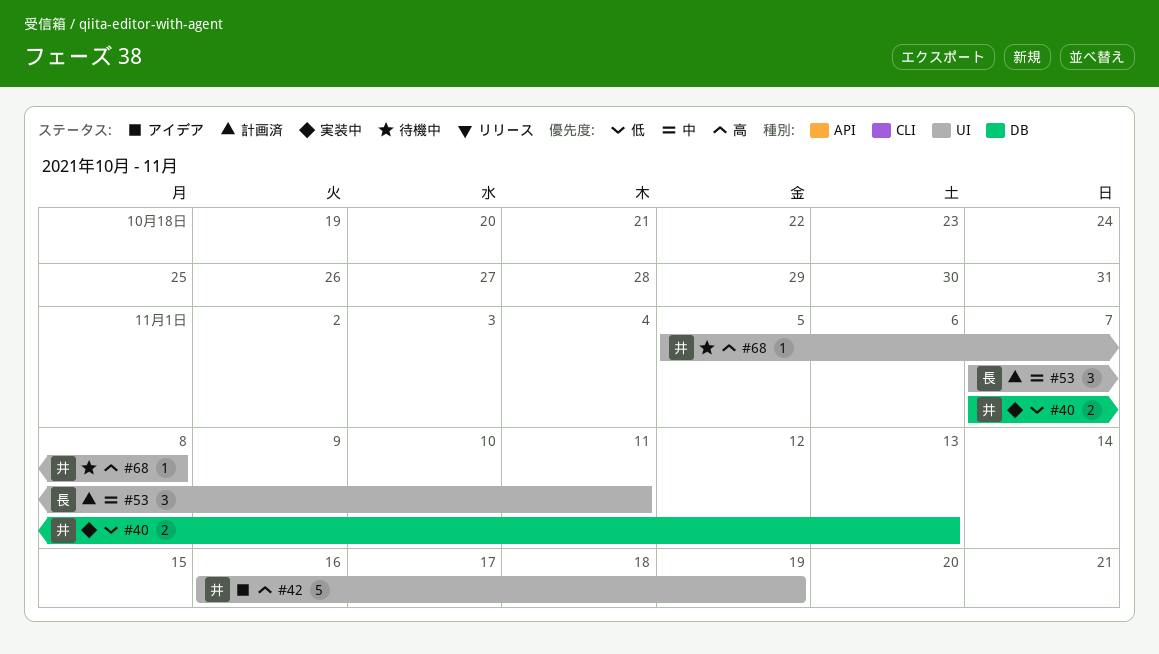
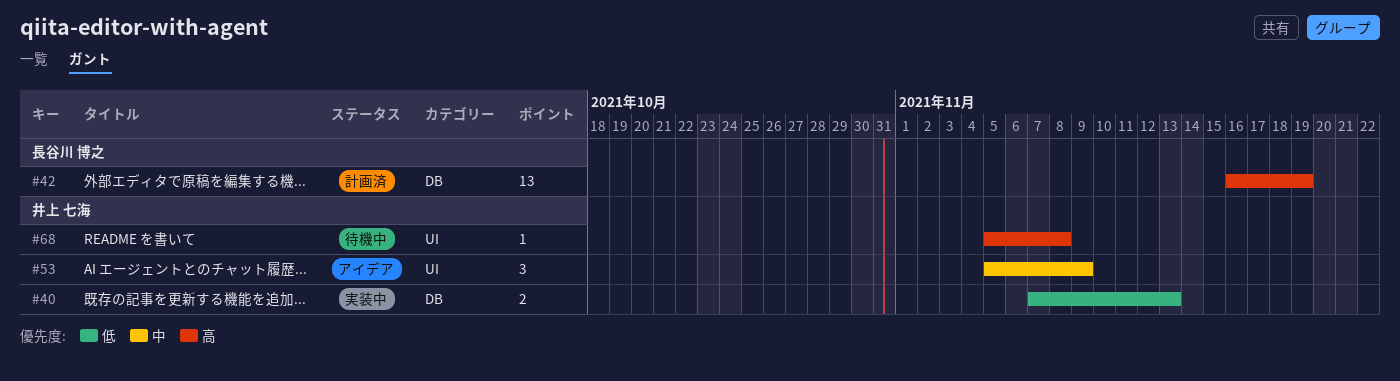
#42, status: アイデア -> 計画済
#42, owner: 井上 七海 -> 長谷川 博之
#42, label: UI -> DB
#42, estimate: 5 -> 13
#53, status: 計画済 -> アイデア
#53, owner: 長谷川 博之 -> 井上 七海
#53, start: Nov 7 -> Nov 5
#53, due: Nov 11 -> Nov 9

